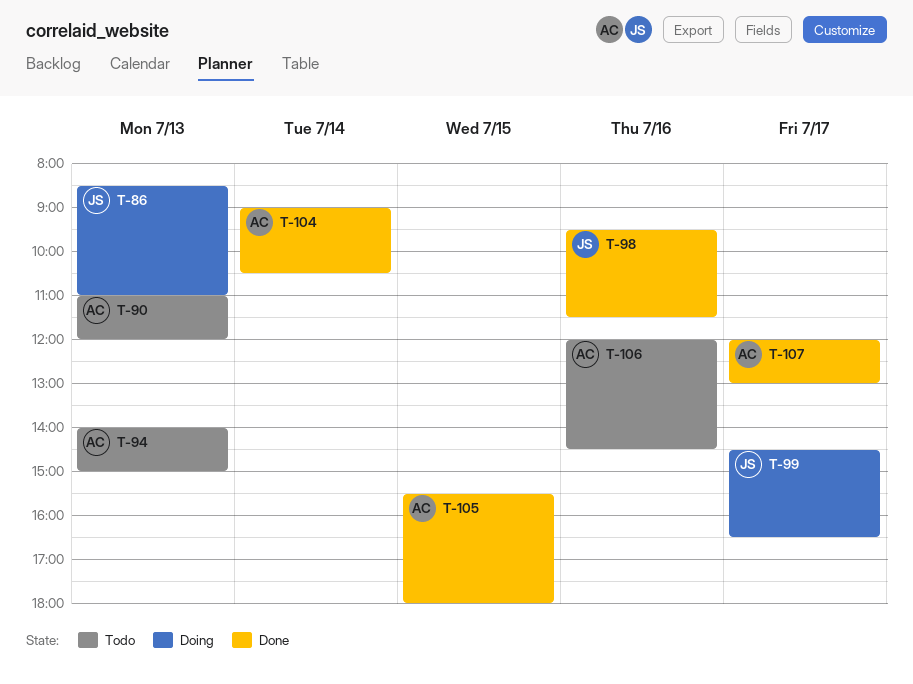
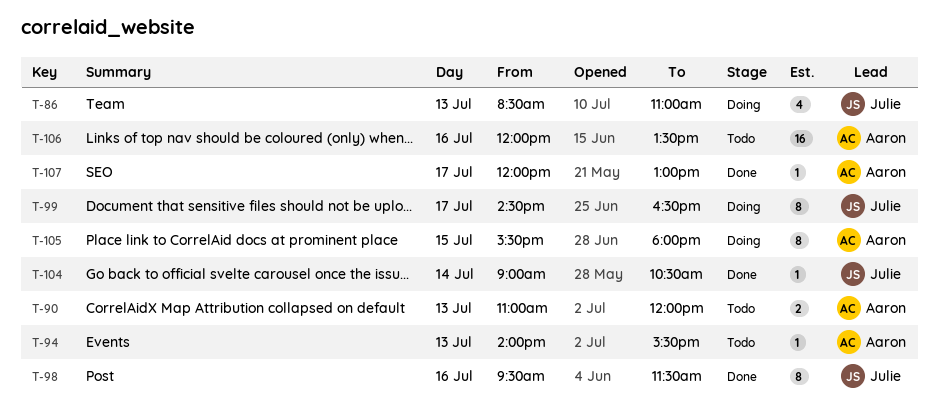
T-94, ends: 15:00 -> 15:30
T-104, owner: Aaron -> Julie
T-105, status: Done -> Doing
T-106, ends: 14:30 -> 13:30

